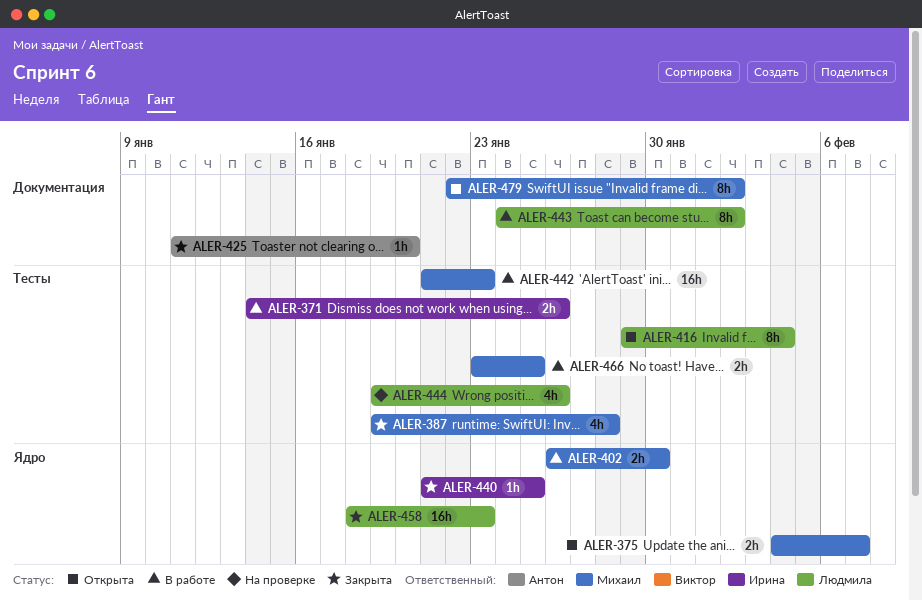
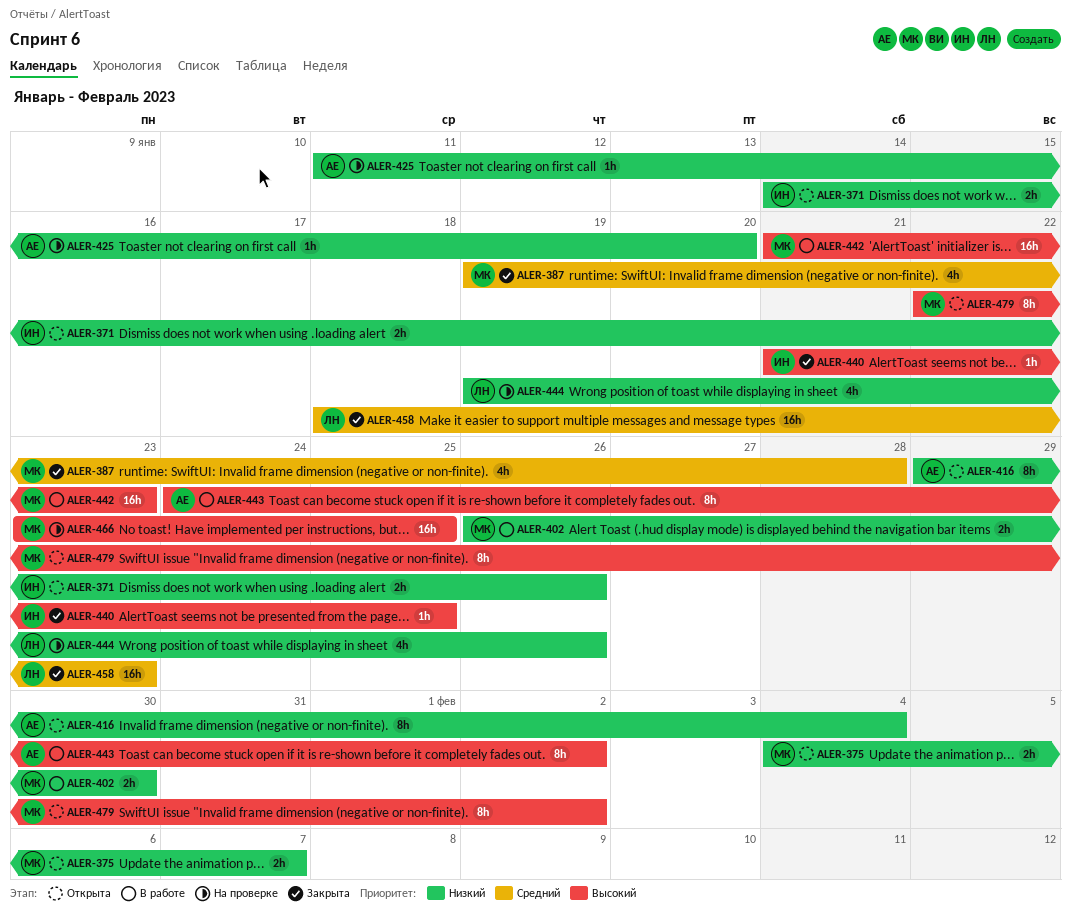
ALER-371, status: В работе -> Открыта
ALER-416, owner: Людмила -> Антон
ALER-425, status: Закрыта -> На проверке
ALER-443, owner: Людмила -> Антон
ALER-466, status: В работе -> На проверке
ALER-466, estimate: 2h -> 16h

